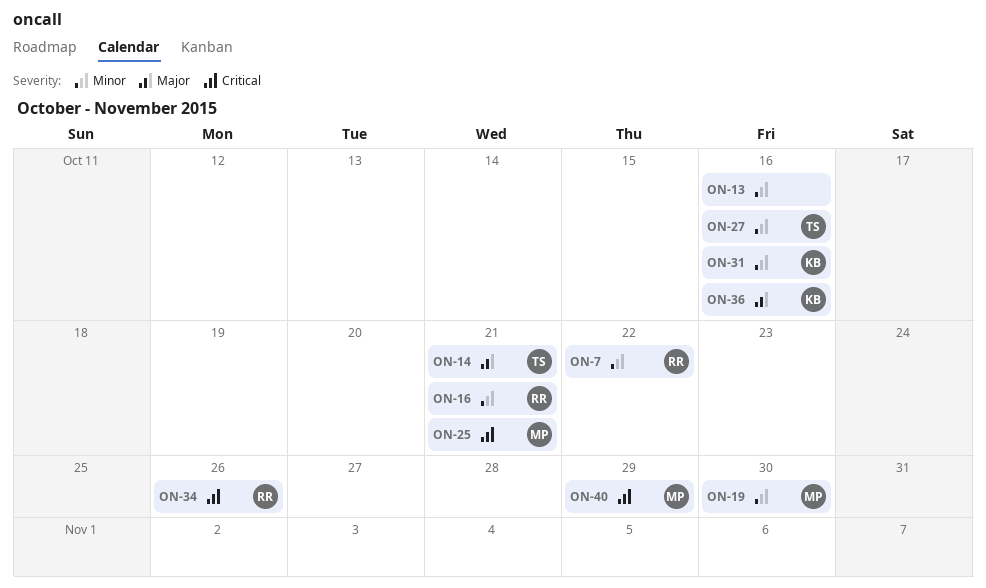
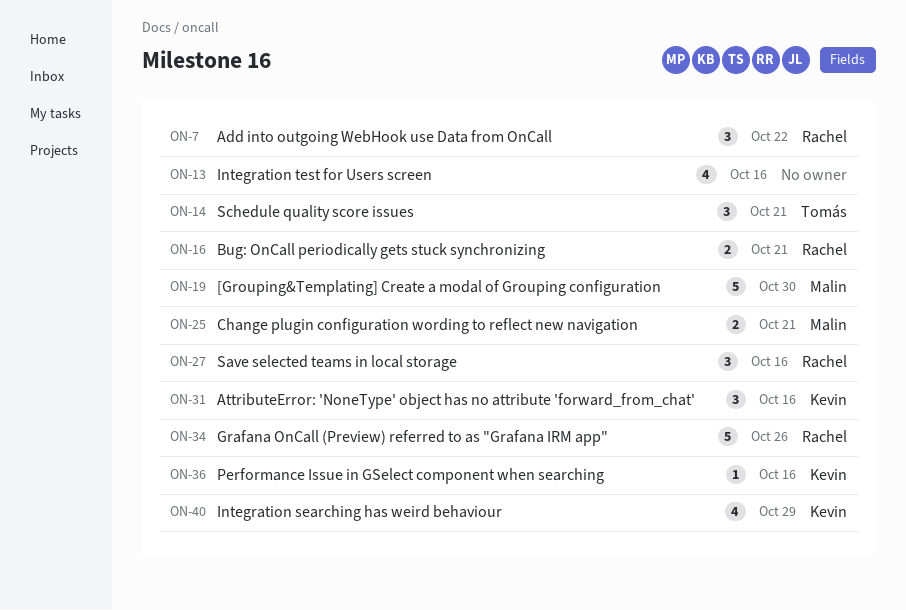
ON-27, owner: Tomás -> Rachel
ON-40, owner: Malin -> Kevin

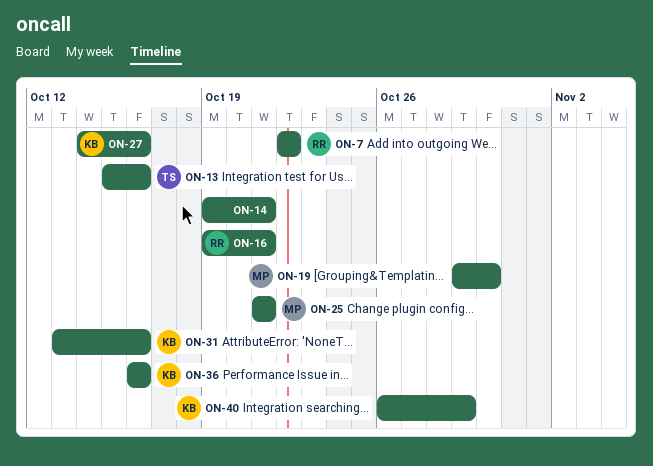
ON-13, owner: none -> Tomás
ON-14, owner: Tomás -> none
ON-27, owner: Rachel -> Kevin
ON-34: present -> none

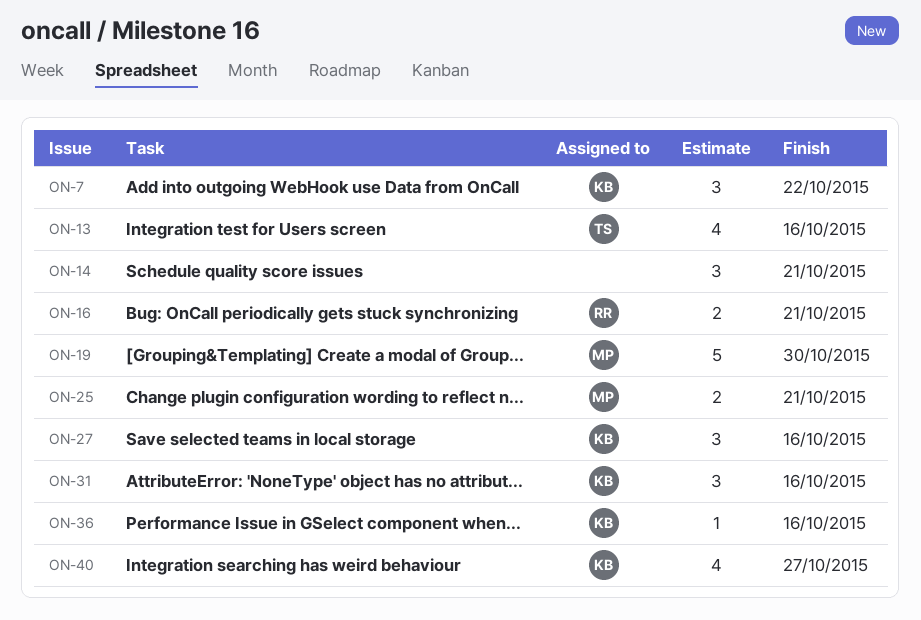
ON-7, owner: RR -> KB
ON-40, due: Oct 29 -> Oct 27

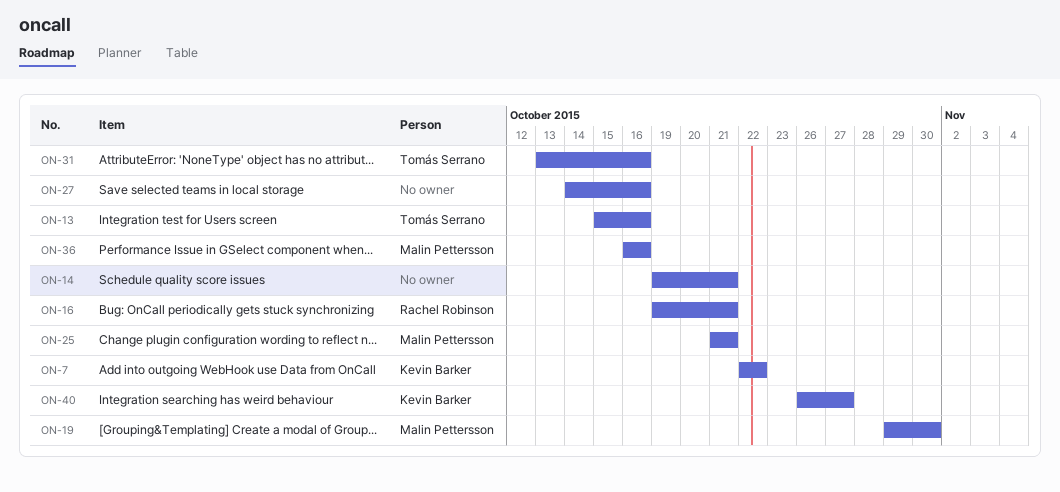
ON-27, owner: Kevin Barker -> none
ON-31, owner: Kevin Barker -> Tomás Serrano
ON-36, owner: Kevin Barker -> Malin Pettersson

